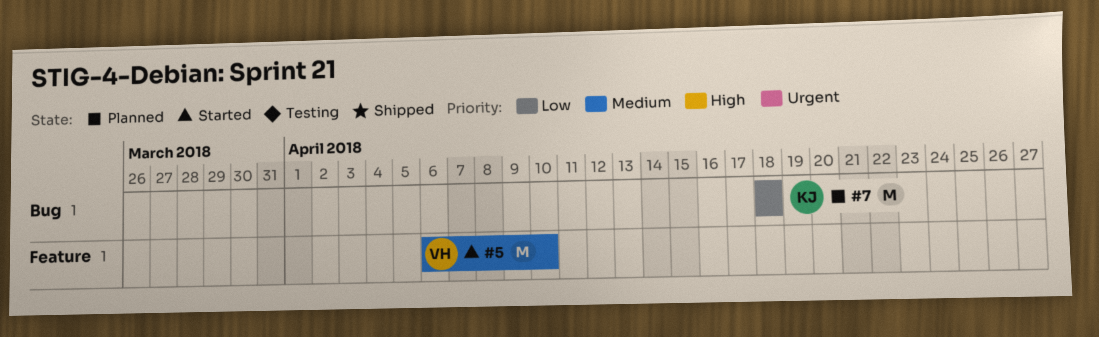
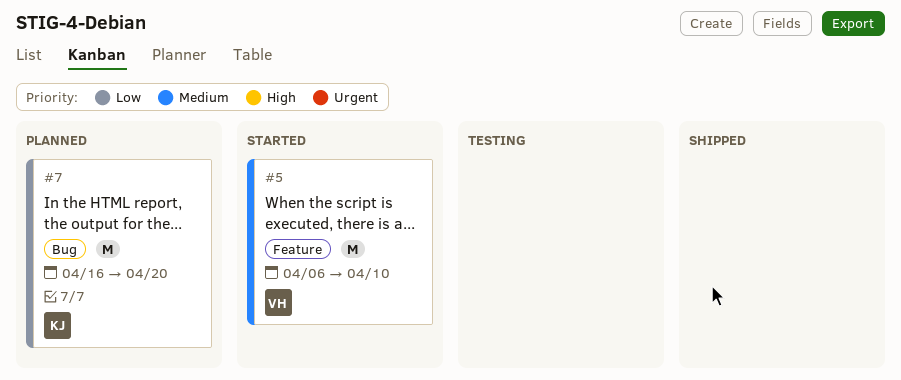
#7, start: Apr 18 -> Apr 16
#7, due: Apr 18 -> Apr 20

